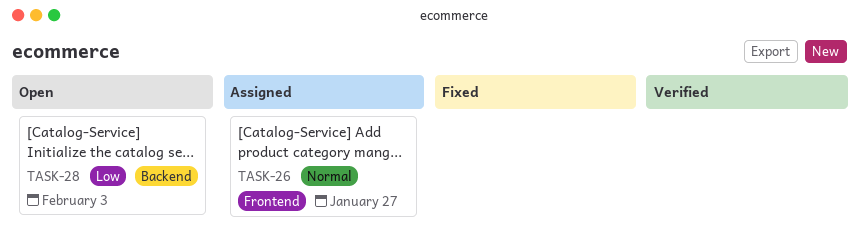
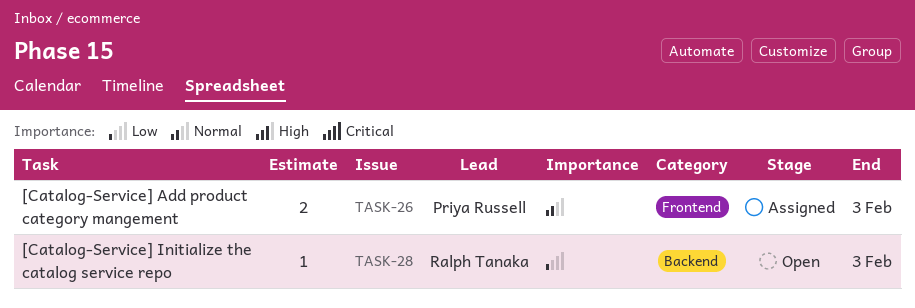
TASK-26, due: Jan 27 -> Feb 3

